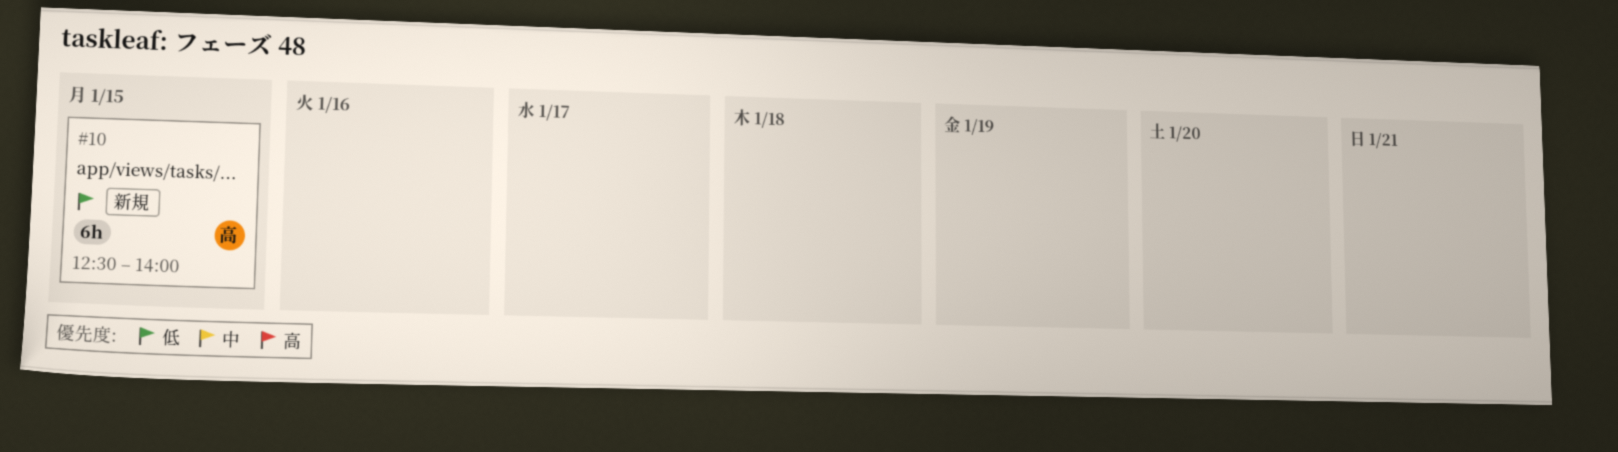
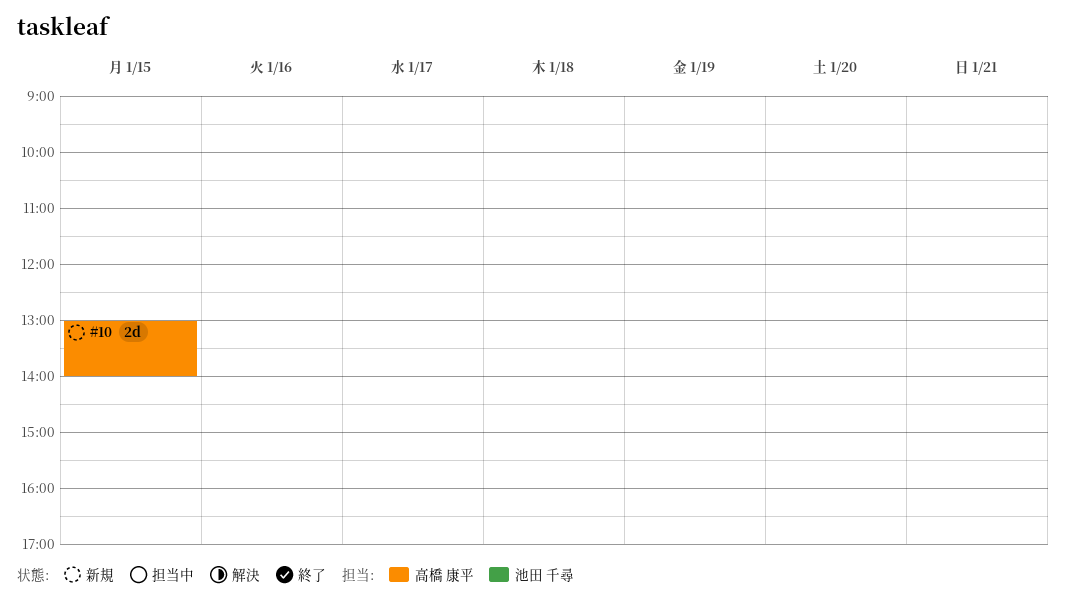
#10, estimate: 6h -> 2d
#10, begins: 12:30 -> 13:00

